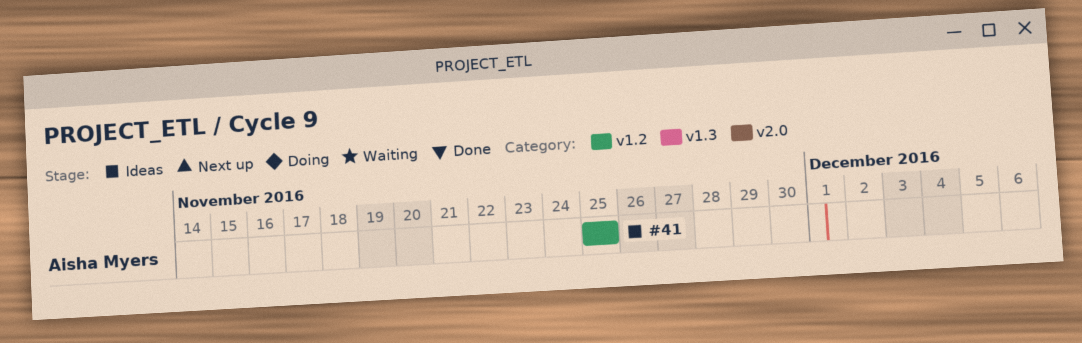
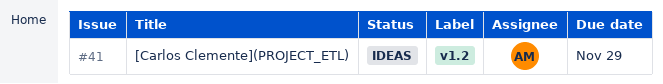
#41, due: Nov 25 -> Nov 29

